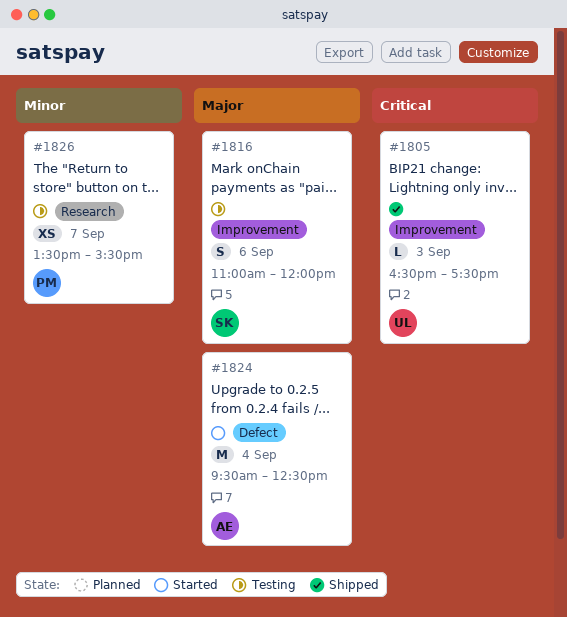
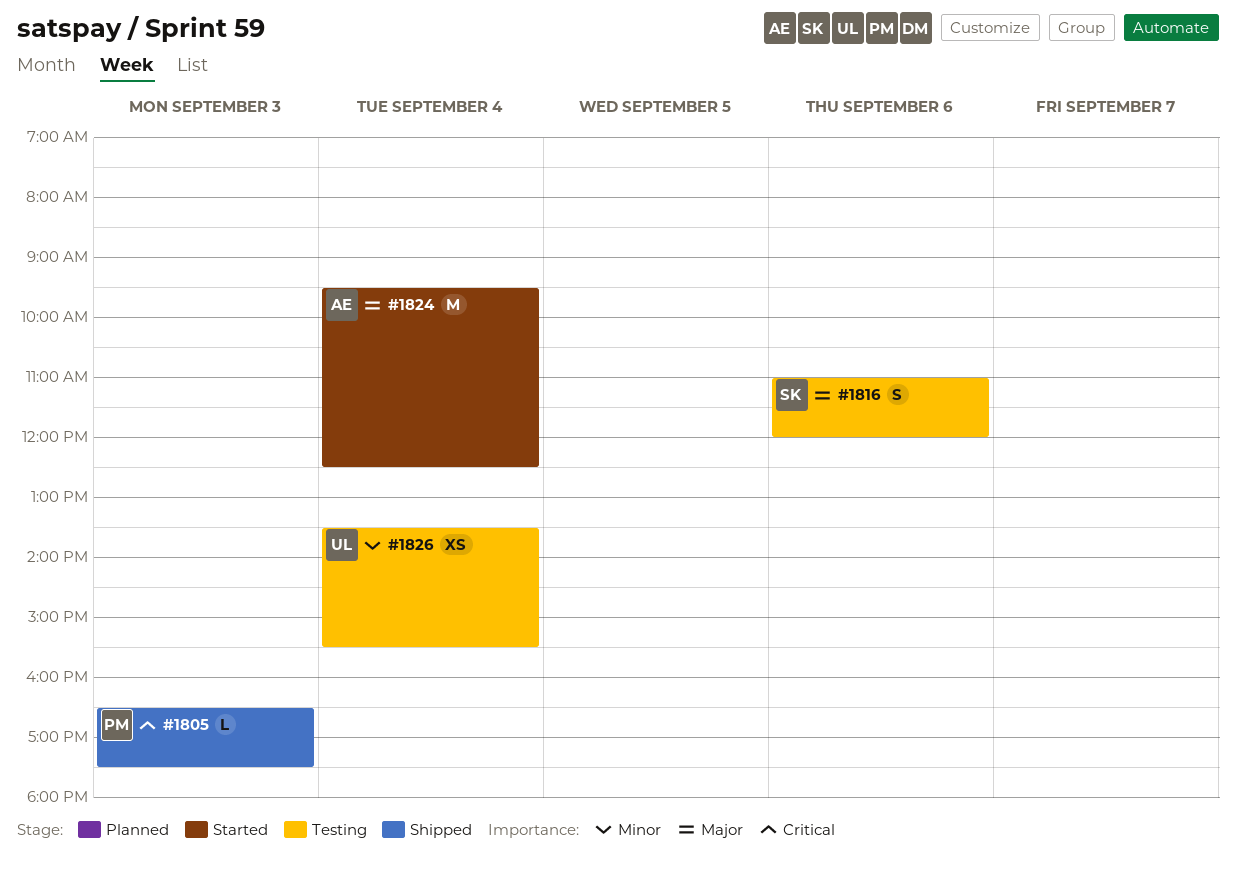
#1805, owner: UL -> PM
#1826, owner: PM -> UL
#1826, day: Sep 7 -> Sep 4

